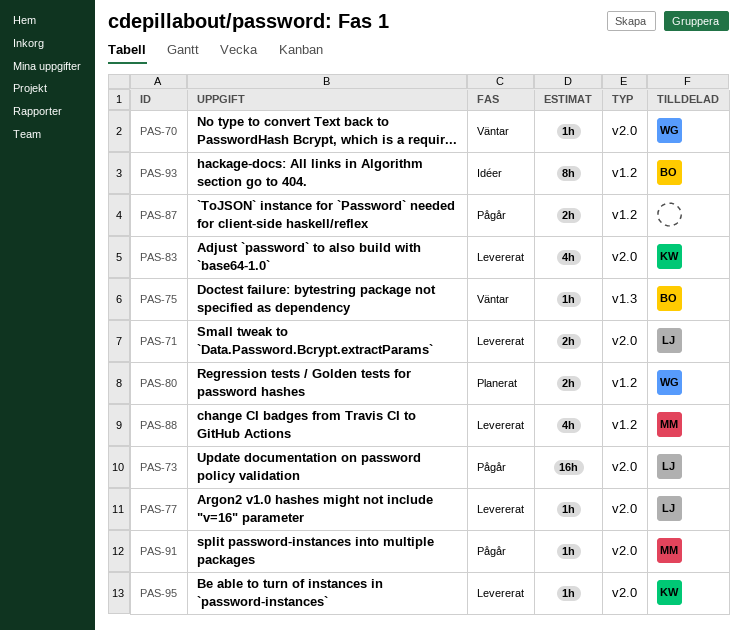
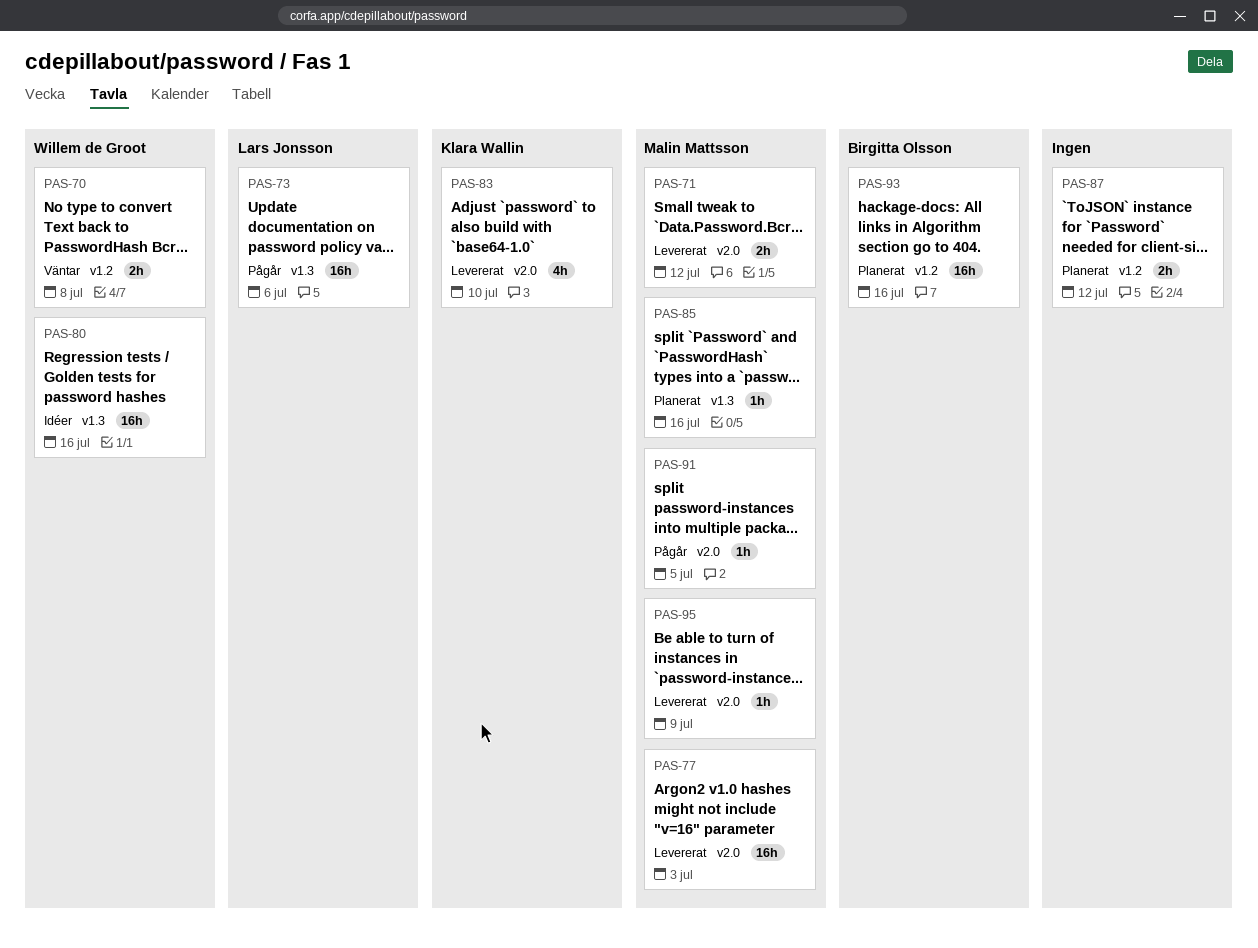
PAS-70, label: v2.0 -> v1.2
PAS-70, estimate: 1h -> 2h
PAS-71, owner: Lars Jonsson -> Malin Mattsson
PAS-73, label: v2.0 -> v1.3
PAS-75: present -> none
PAS-77, owner: Lars Jonsson -> Malin Mattsson
PAS-77, estimate: 1h -> 16h
PAS-80, status: Planerat -> Idéer
PAS-80, label: v1.2 -> v1.3
PAS-80, estimate: 2h -> 16h
PAS-85: none -> present
PAS-87, status: Pågår -> Planerat
PAS-88: present -> none
PAS-93, status: Idéer -> Planerat
PAS-93, estimate: 8h -> 16h
PAS-95, owner: Klara Wallin -> Malin Mattsson

